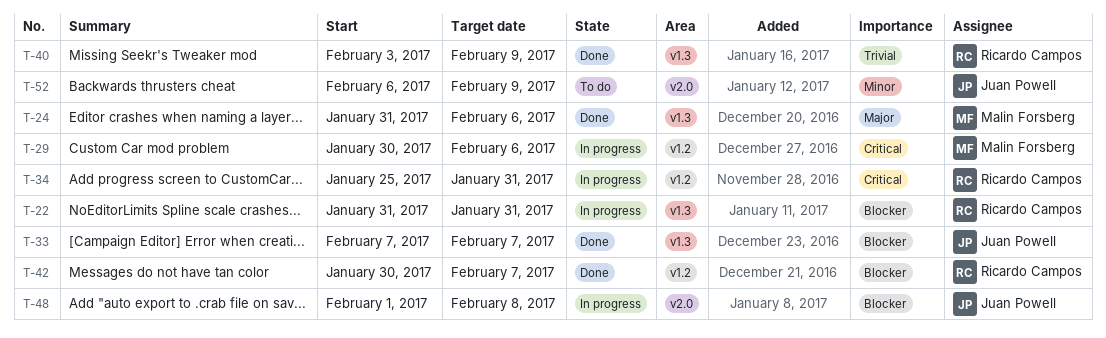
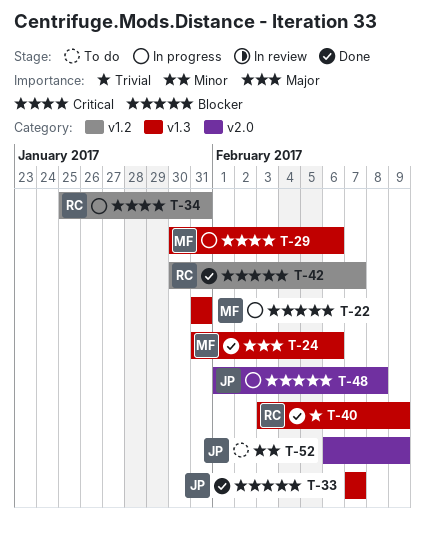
T-22, owner: Ricardo Campos -> Malin Forsberg
T-29, label: v1.2 -> v1.3

